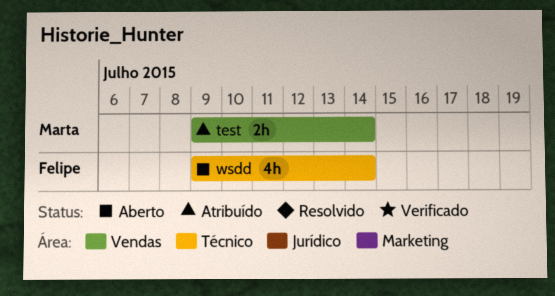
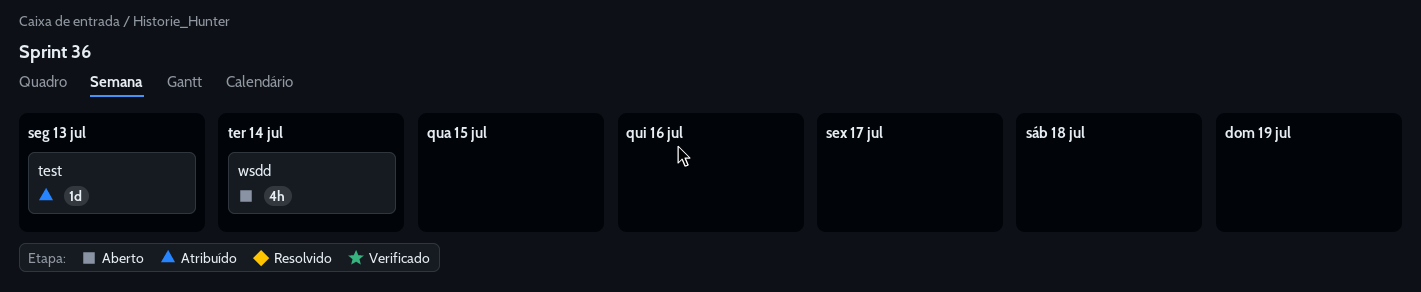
test, estimate: 2h -> 1d
test, due: Jul 14 -> Jul 13

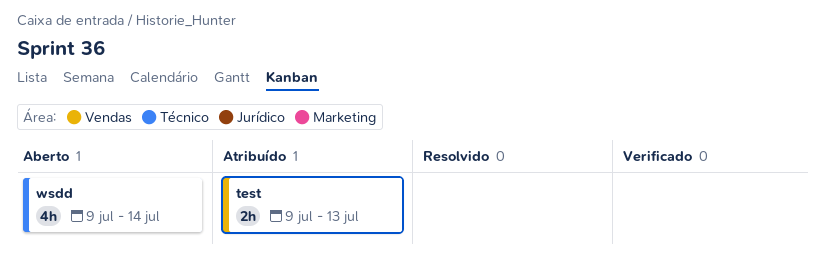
test, estimate: 1d -> 2h

